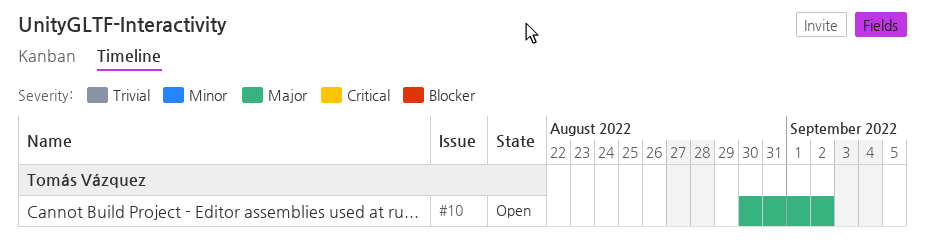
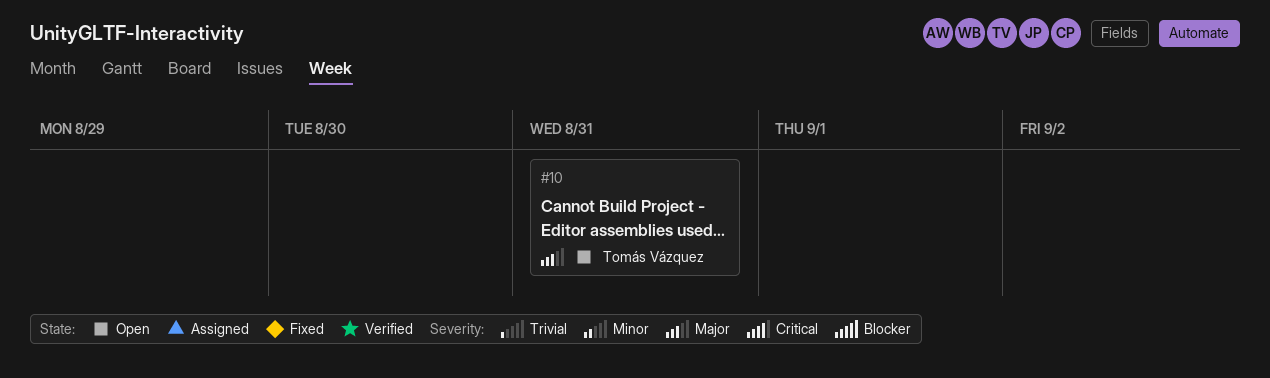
#10, due: Sep 2 -> Aug 31

